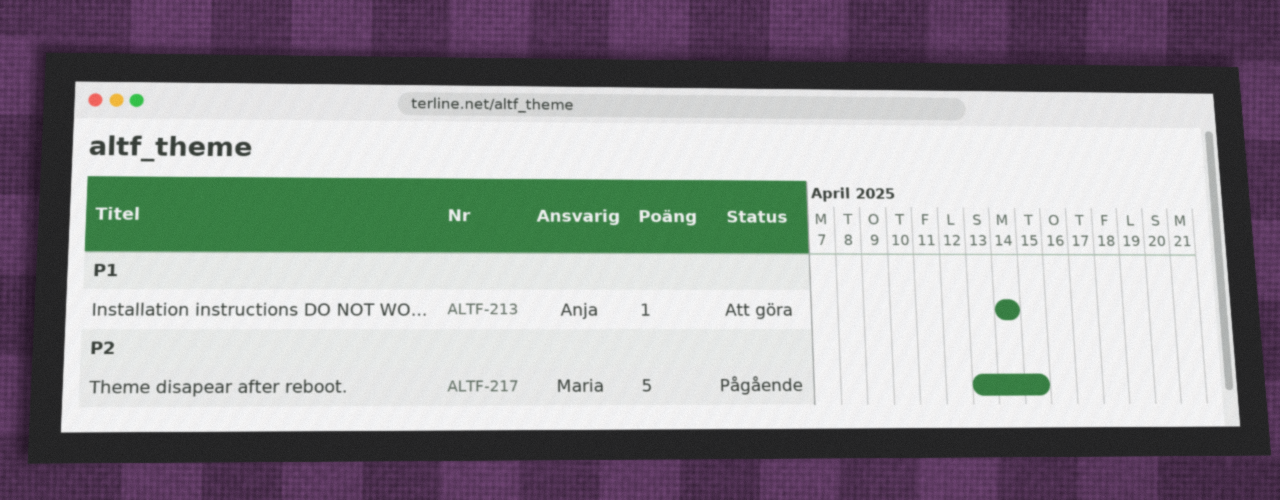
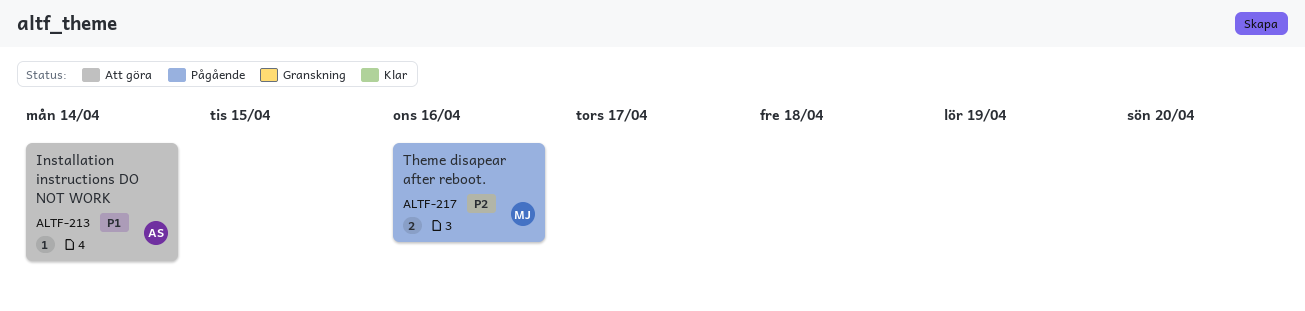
ALTF-217, estimate: 5 -> 2
ALTF-217, due: Apr 15 -> Apr 16

